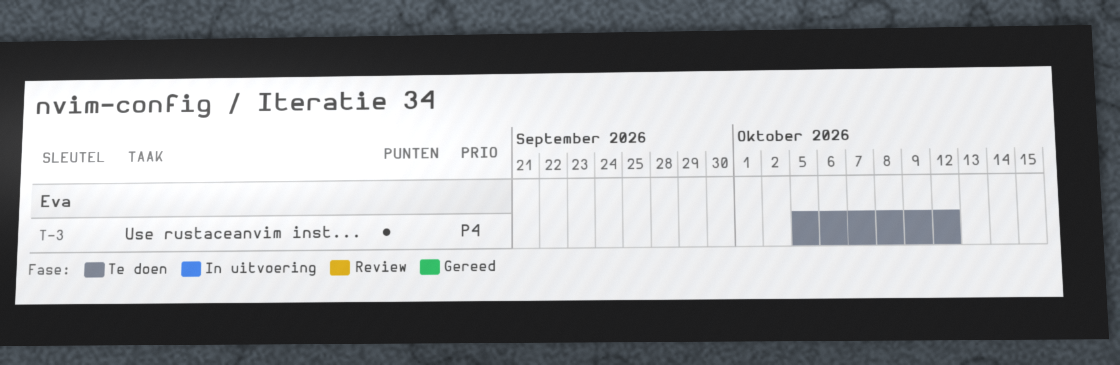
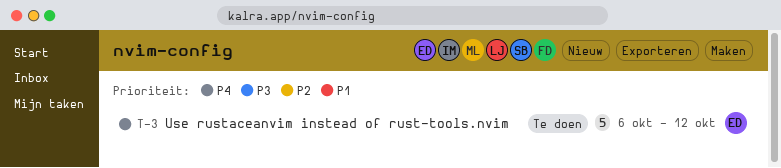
T-3, estimate: 1 -> 5
T-3, start: Oct 5 -> Oct 6

